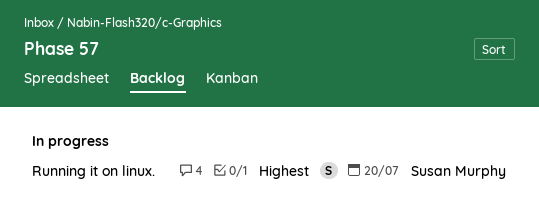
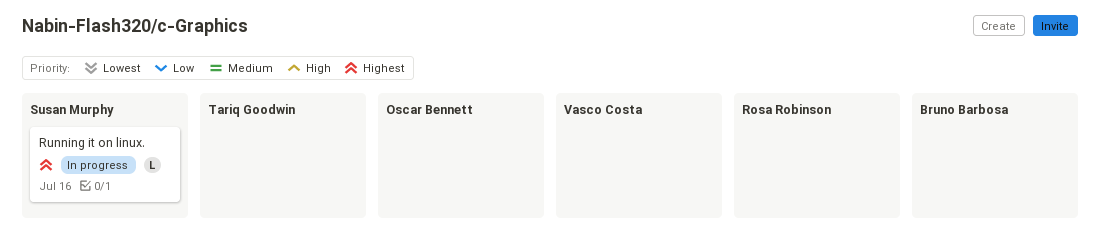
Running it on linux., estimate: S -> L
Running it on linux., due: Jul 20 -> Jul 16

